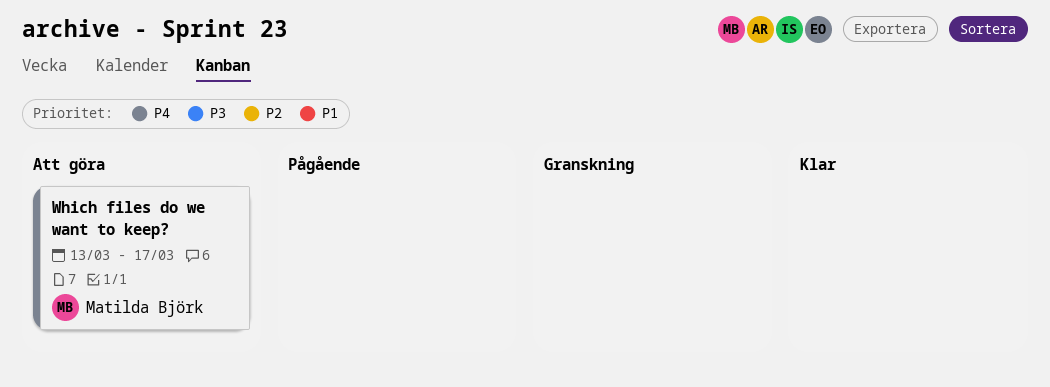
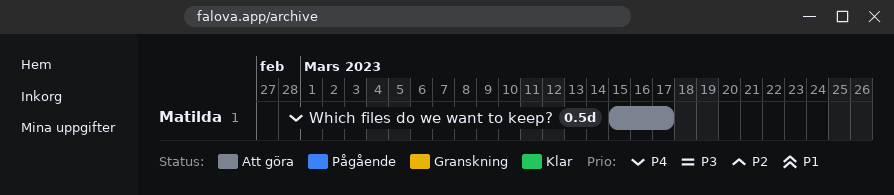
Which files do we want to keep?, start: Mar 13 -> Mar 15

